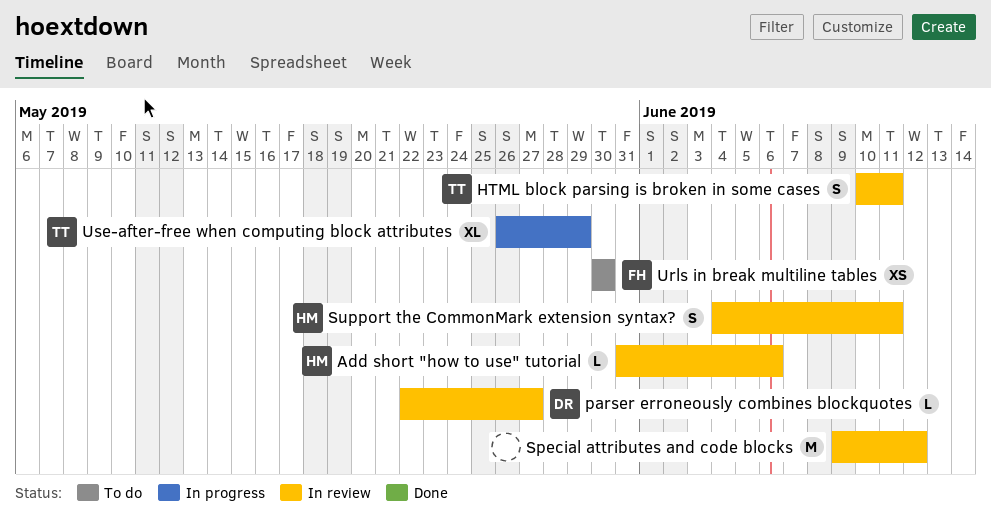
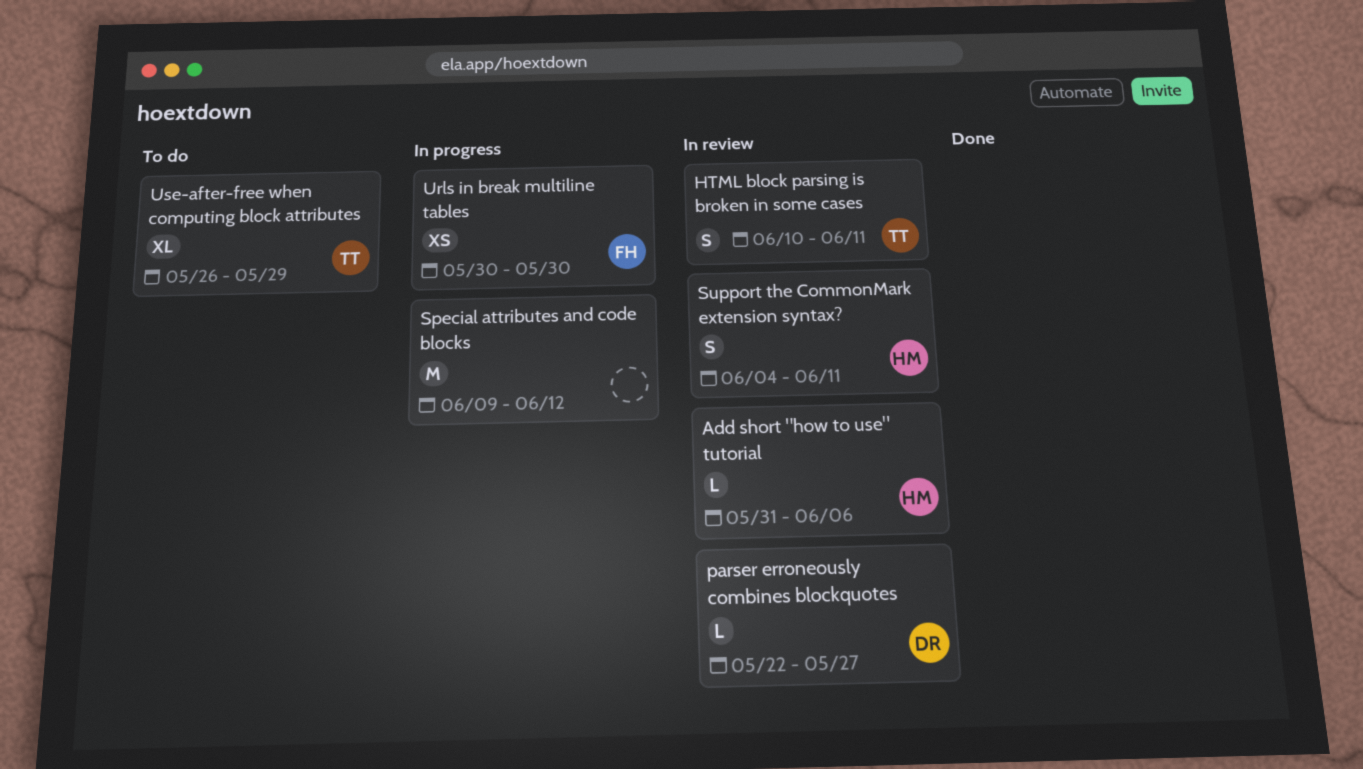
Special attributes and code blocks, status: In review -> In progress
Urls in break multiline tables, status: To do -> In progress
Use-after-free when computing block attributes, status: In progress -> To do

